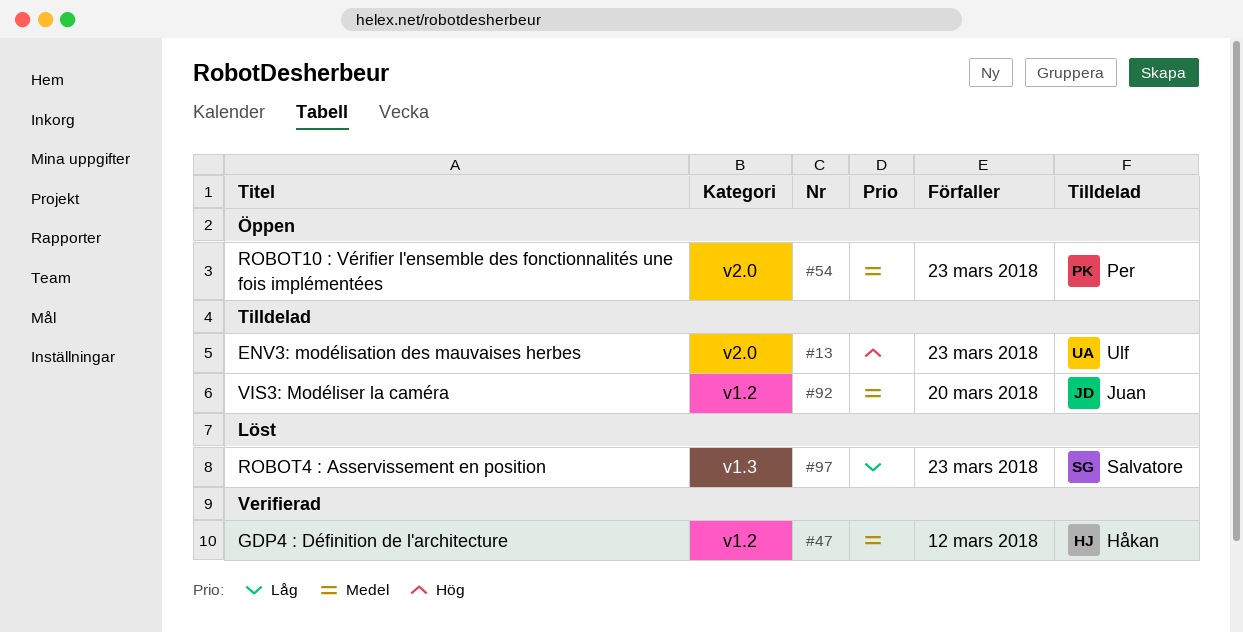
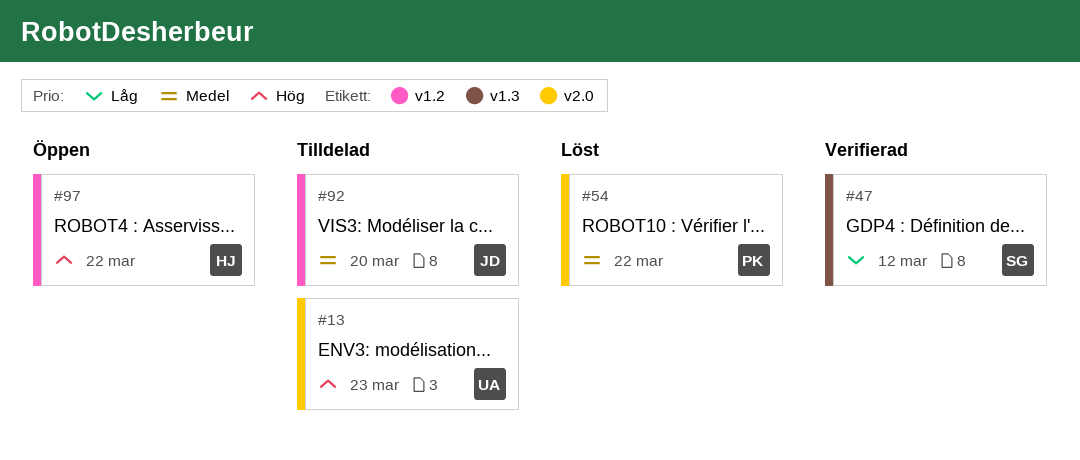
#47, owner: Håkan -> Salvatore
#47, priority: Medel -> Låg
#47, label: v1.2 -> v1.3
#54, status: Öppen -> Löst
#54, due: Mar 23 -> Mar 22
#97, status: Löst -> Öppen
#97, owner: Salvatore -> Håkan
#97, priority: Låg -> Hög
#97, label: v1.3 -> v1.2
#97, due: Mar 23 -> Mar 22

